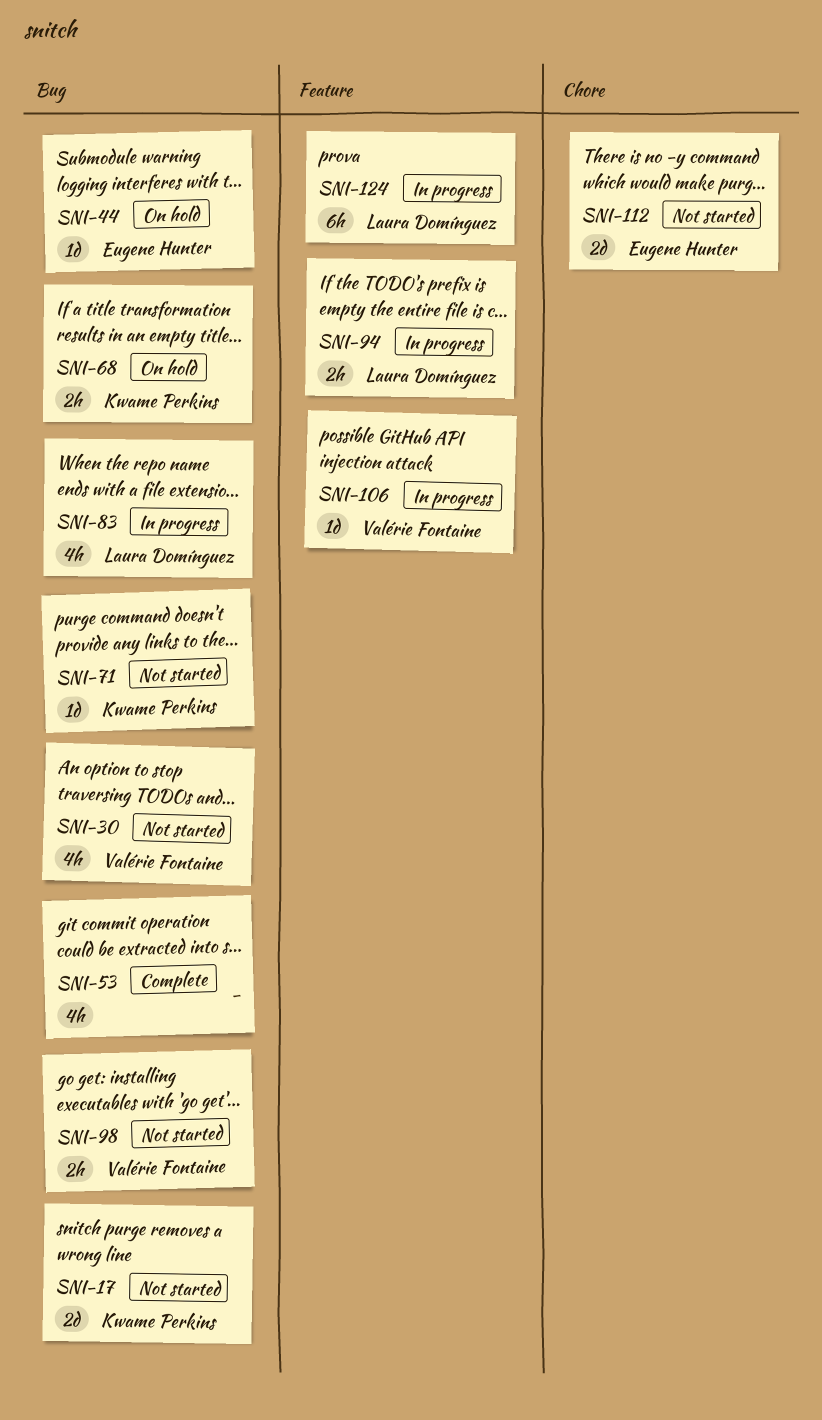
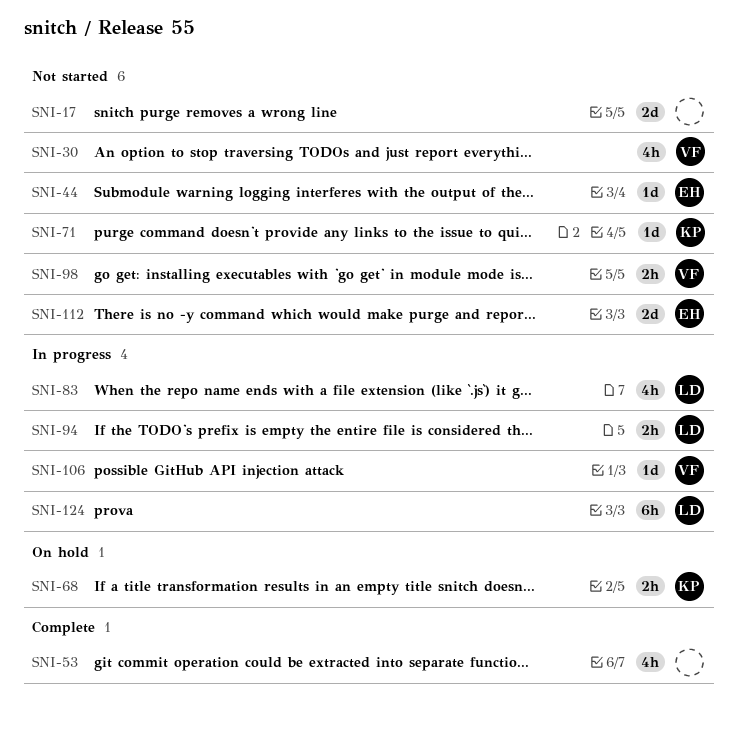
SNI-17, owner: Kwame Perkins -> none
SNI-44, status: On hold -> Not started

